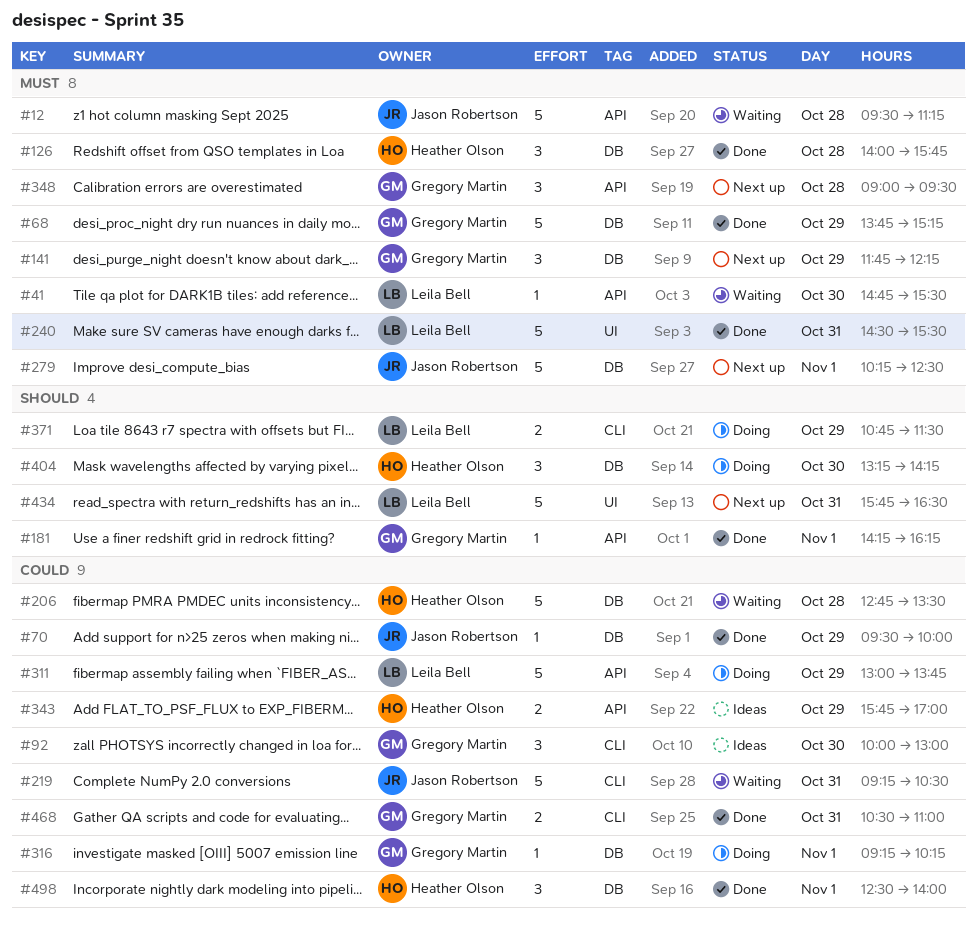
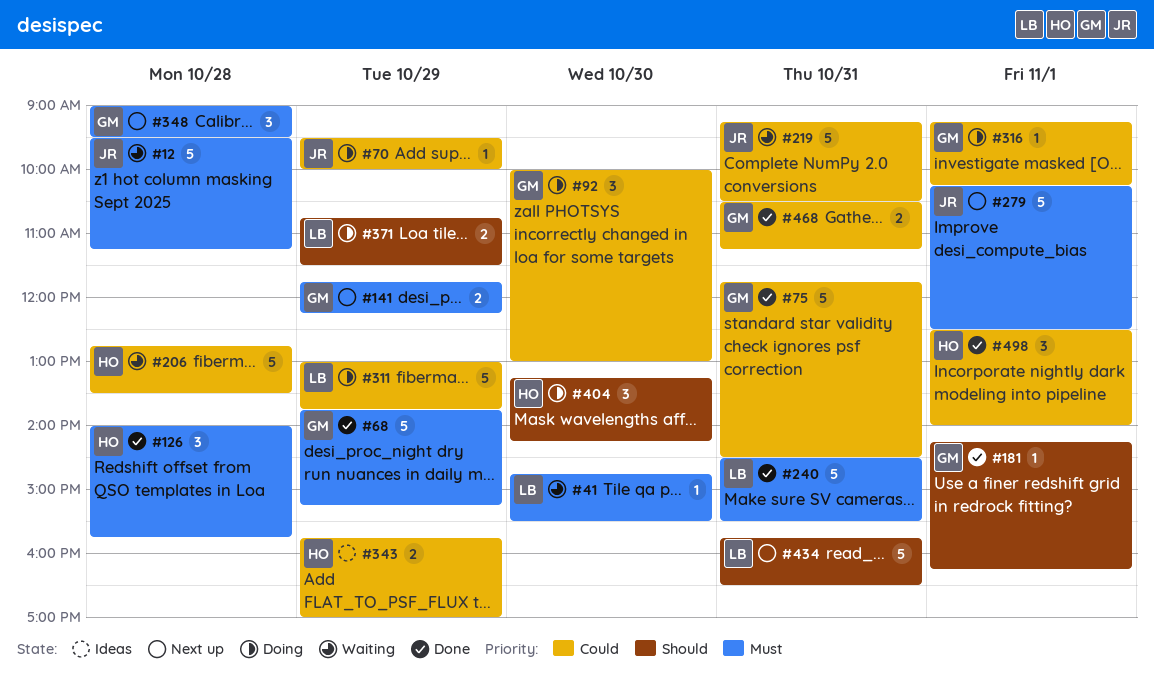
#70, status: Done -> Doing
#75: none -> present
#92, status: Ideas -> Doing
#141, estimate: 3 -> 2
#468, ends: 11:00 -> 11:15

